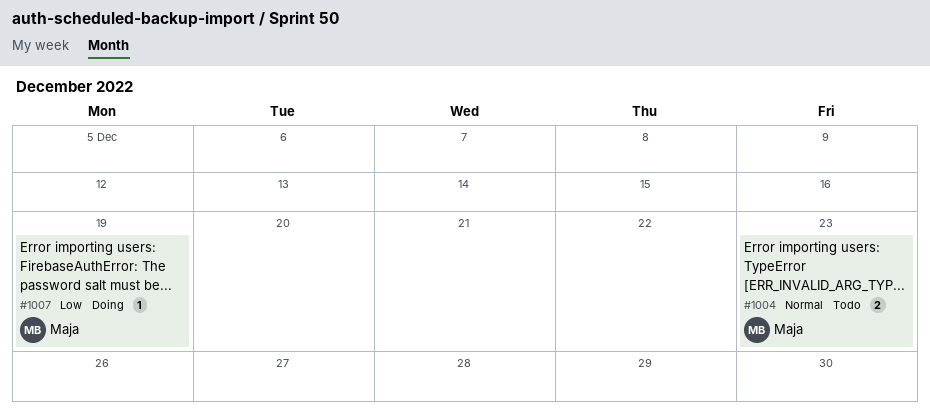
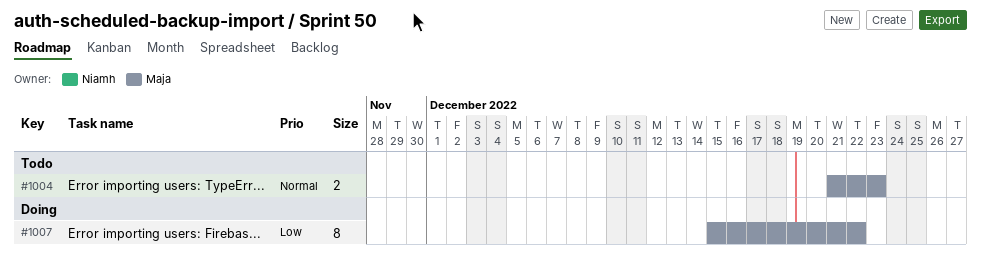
#1007, estimate: 1 -> 8
#1007, due: Dec 19 -> Dec 22

